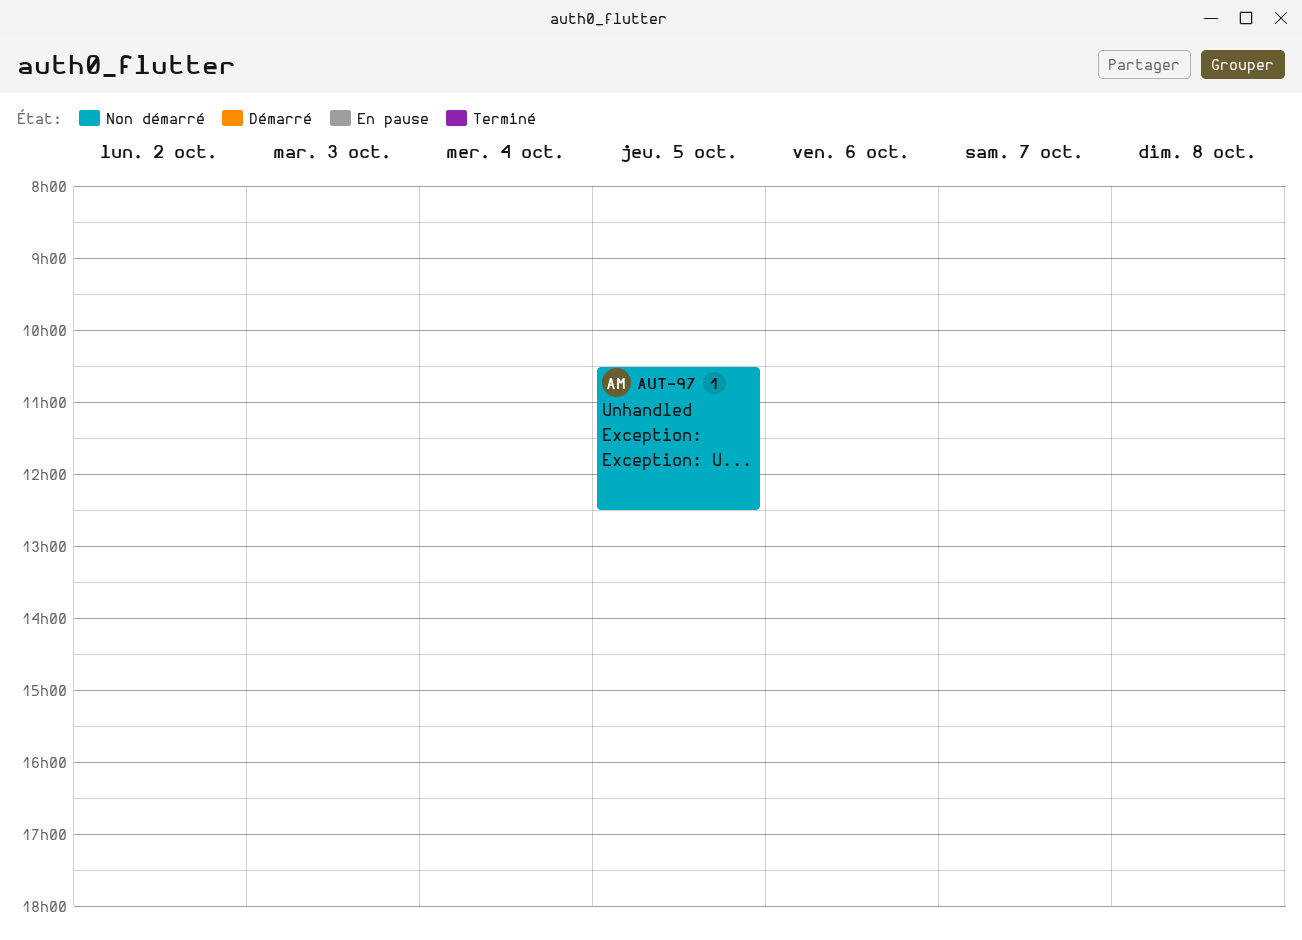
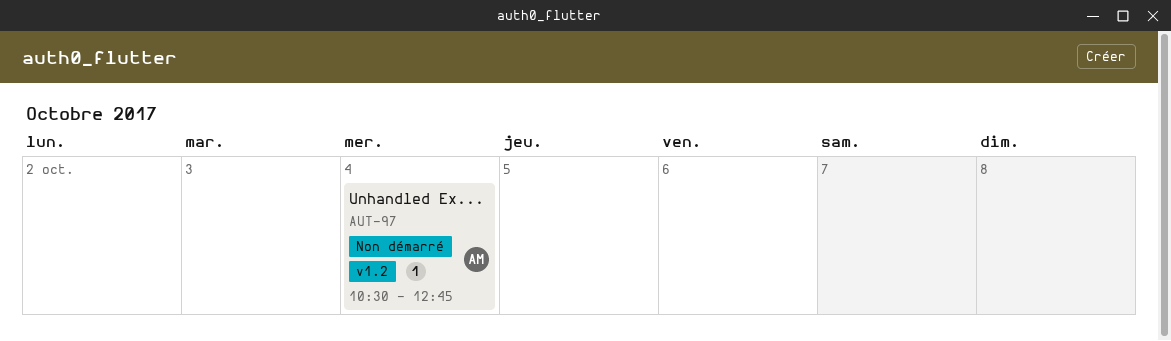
AUT-97, day: Oct 5 -> Oct 4
AUT-97, ends: 12:30 -> 12:45

